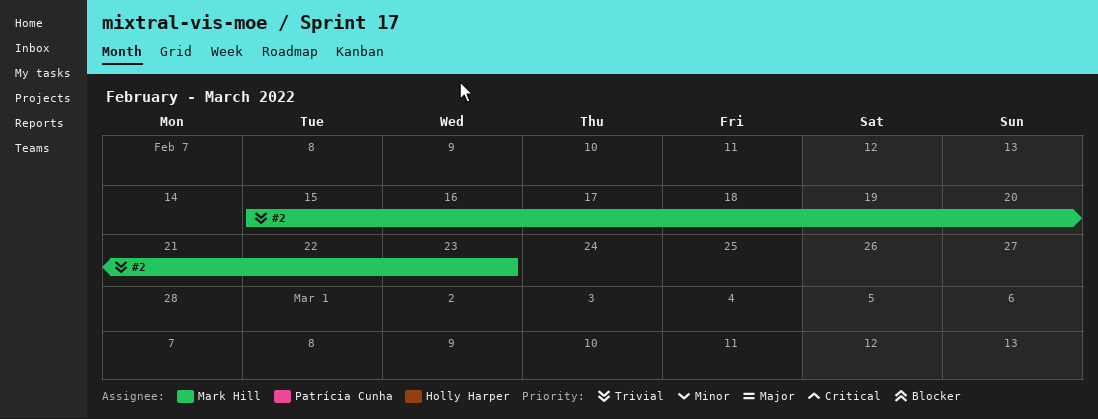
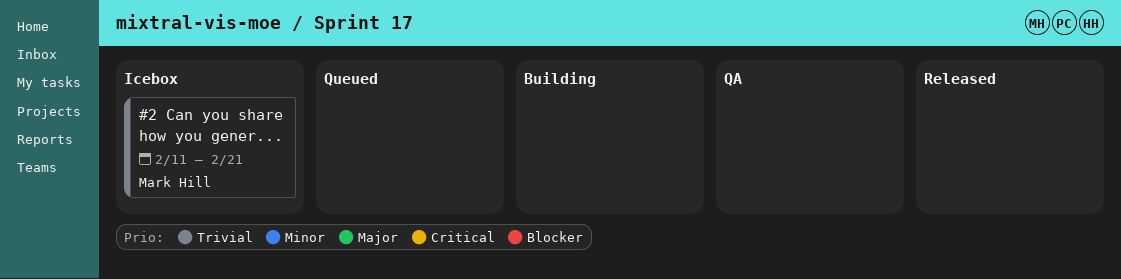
#2, start: Feb 15 -> Feb 11
#2, due: Feb 23 -> Feb 21

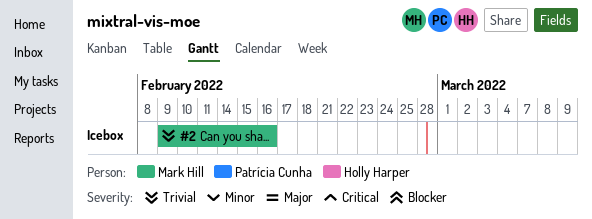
#2, start: Feb 11 -> Feb 9
#2, due: Feb 21 -> Feb 16

